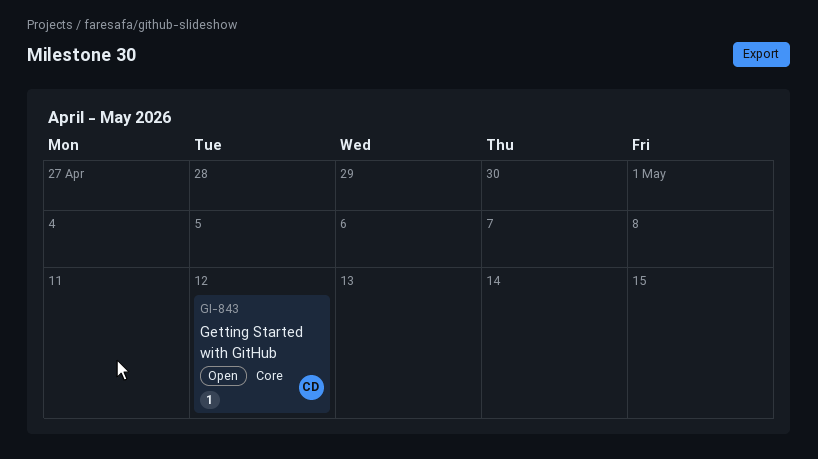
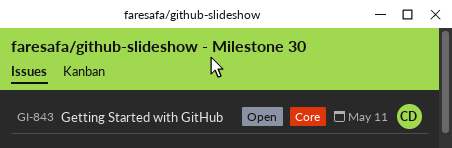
GI-843, due: May 12 -> May 11

